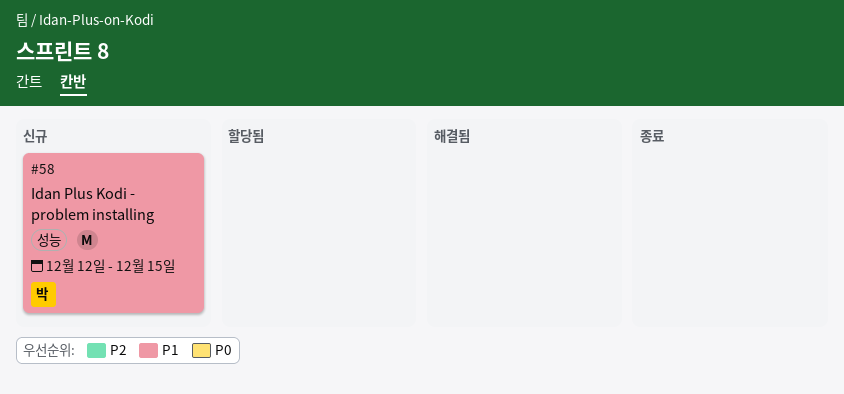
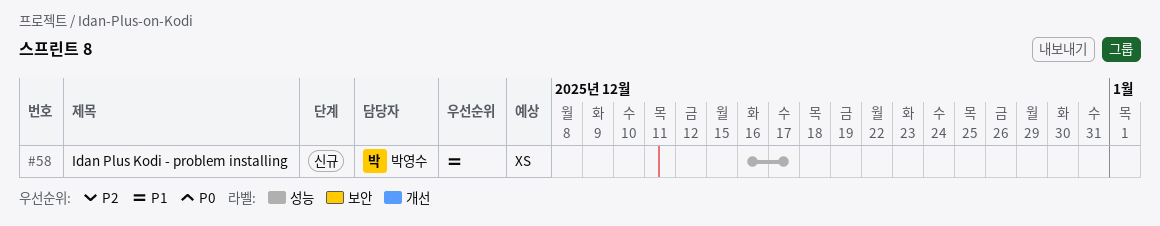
#58, estimate: M -> XS
#58, start: Dec 12 -> Dec 16
#58, due: Dec 15 -> Dec 17

